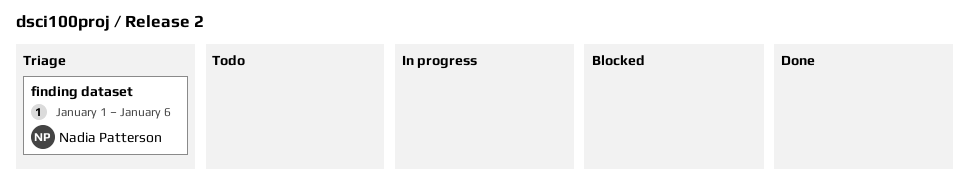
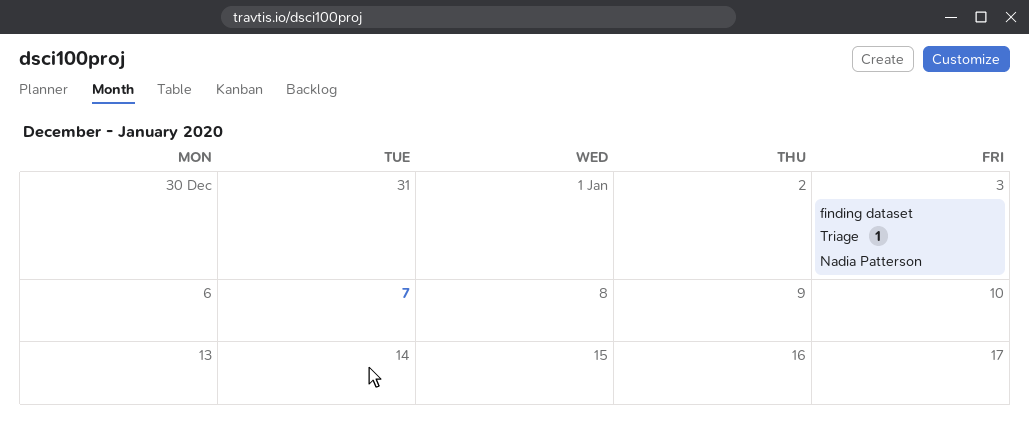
finding dataset, due: Jan 6 -> Jan 3

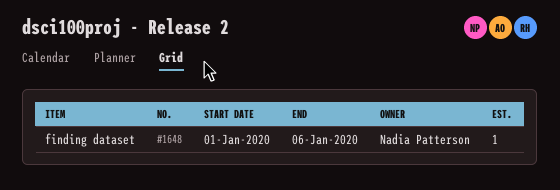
finding dataset, due: Jan 3 -> Jan 6

